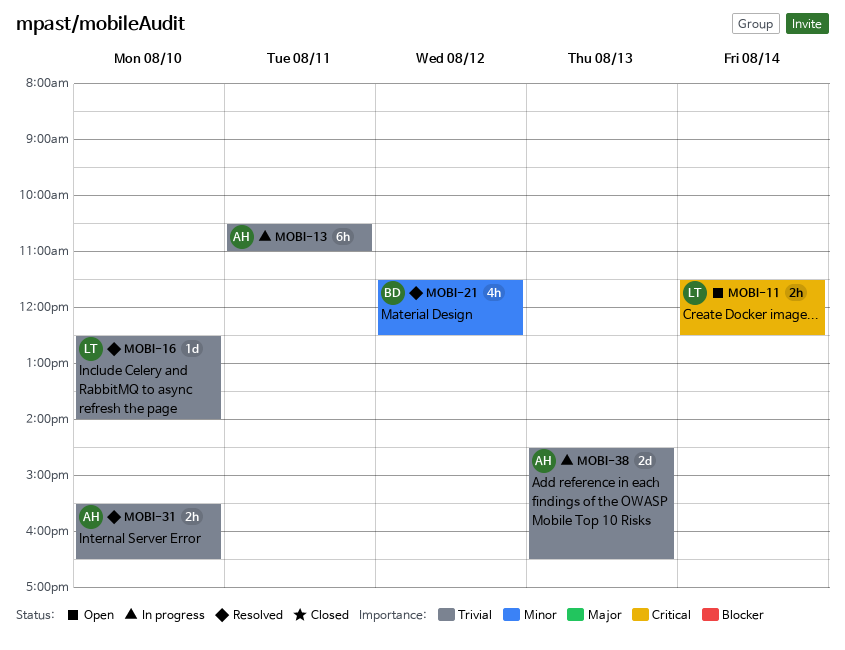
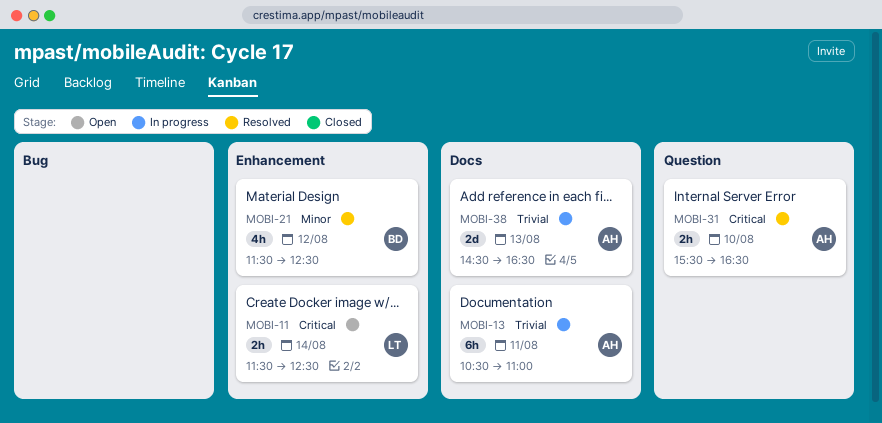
MOBI-16: present -> none
MOBI-31, priority: Trivial -> Critical

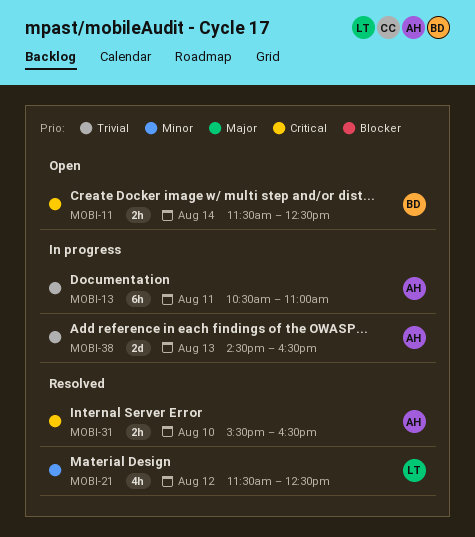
MOBI-11, owner: LT -> BD
MOBI-21, owner: BD -> LT

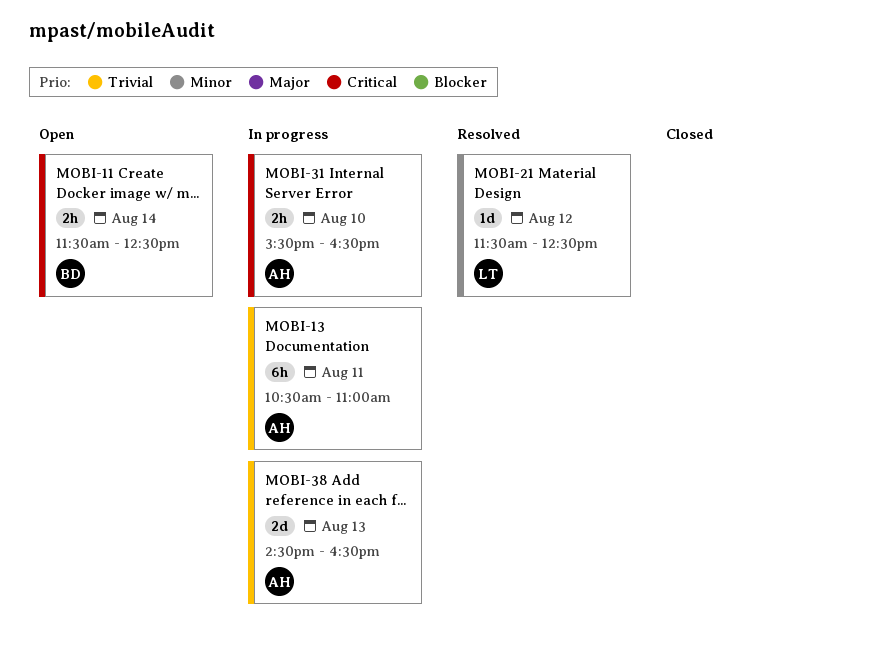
MOBI-21, estimate: 4h -> 1d
MOBI-31, status: Resolved -> In progress

